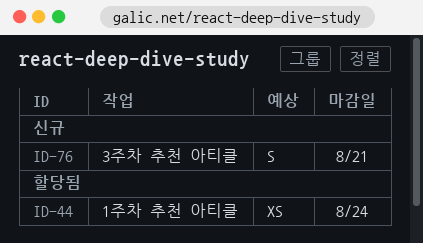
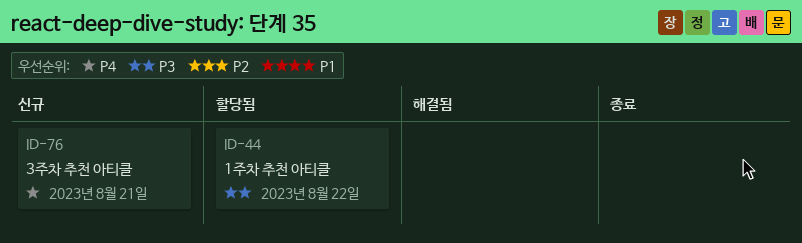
ID-44, due: Aug 24 -> Aug 22

